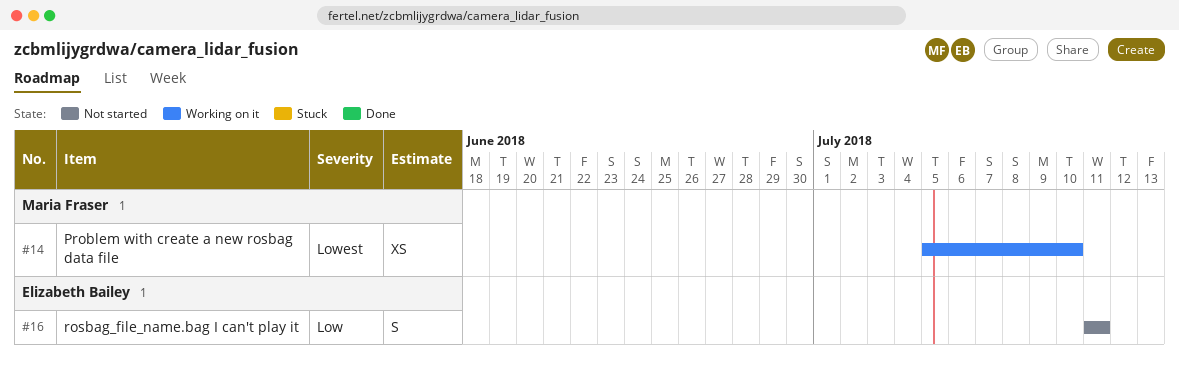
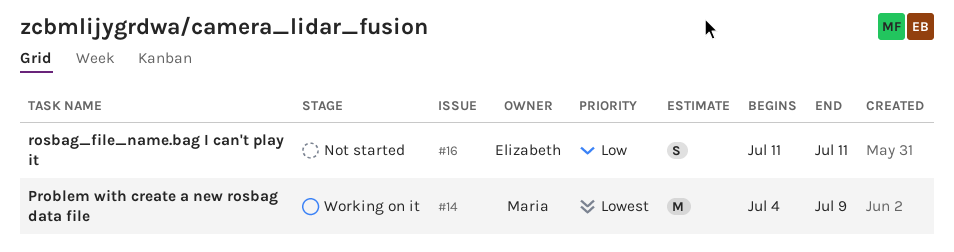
#14, estimate: XS -> M
#14, start: Jul 5 -> Jul 4
#14, due: Jul 10 -> Jul 9

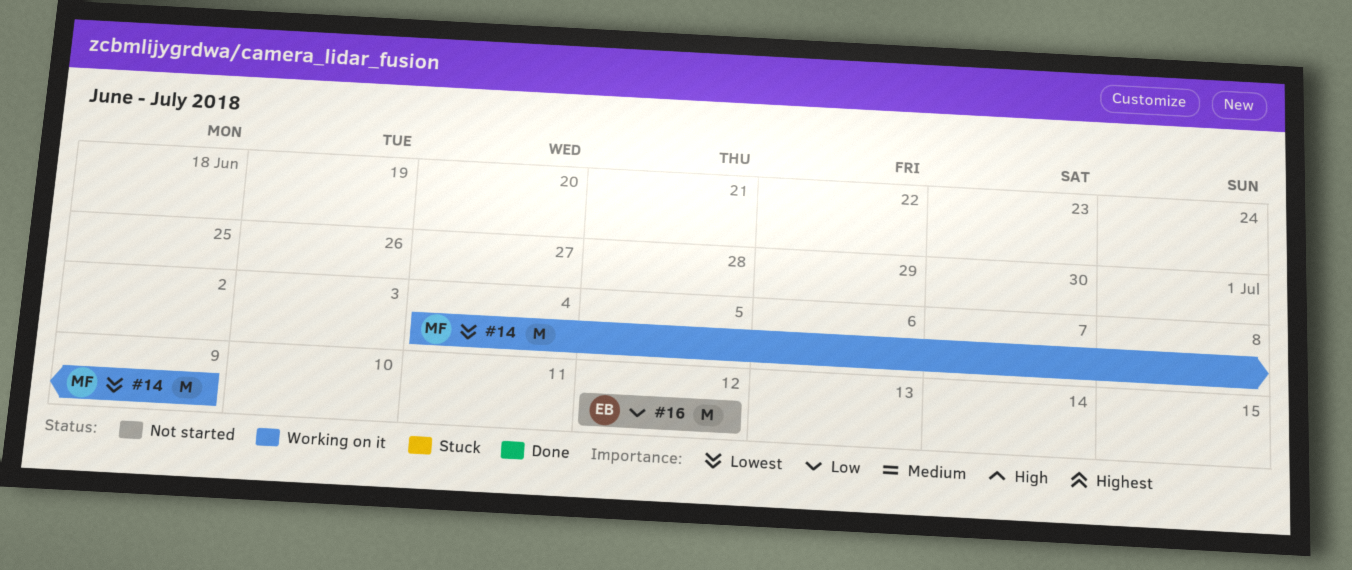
#16, estimate: S -> M
#16, start: Jul 11 -> Jul 12
#16, due: Jul 11 -> Jul 12

